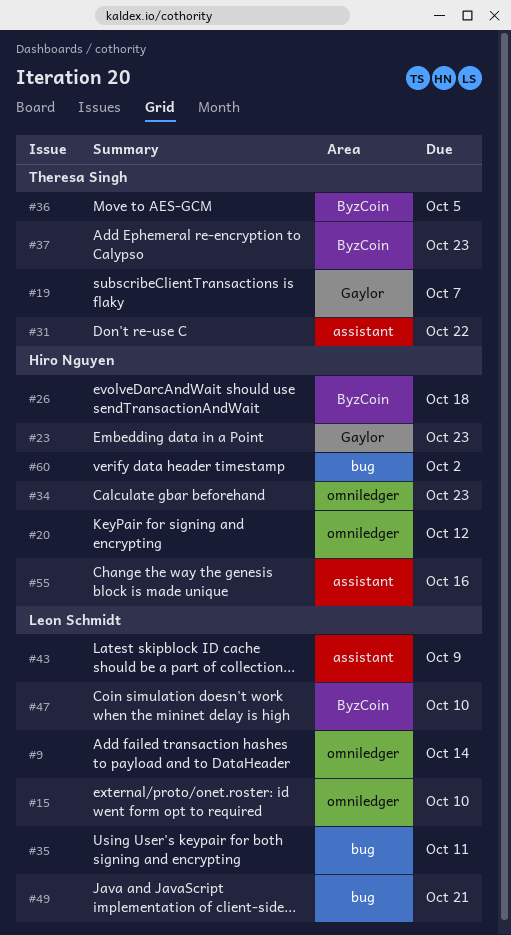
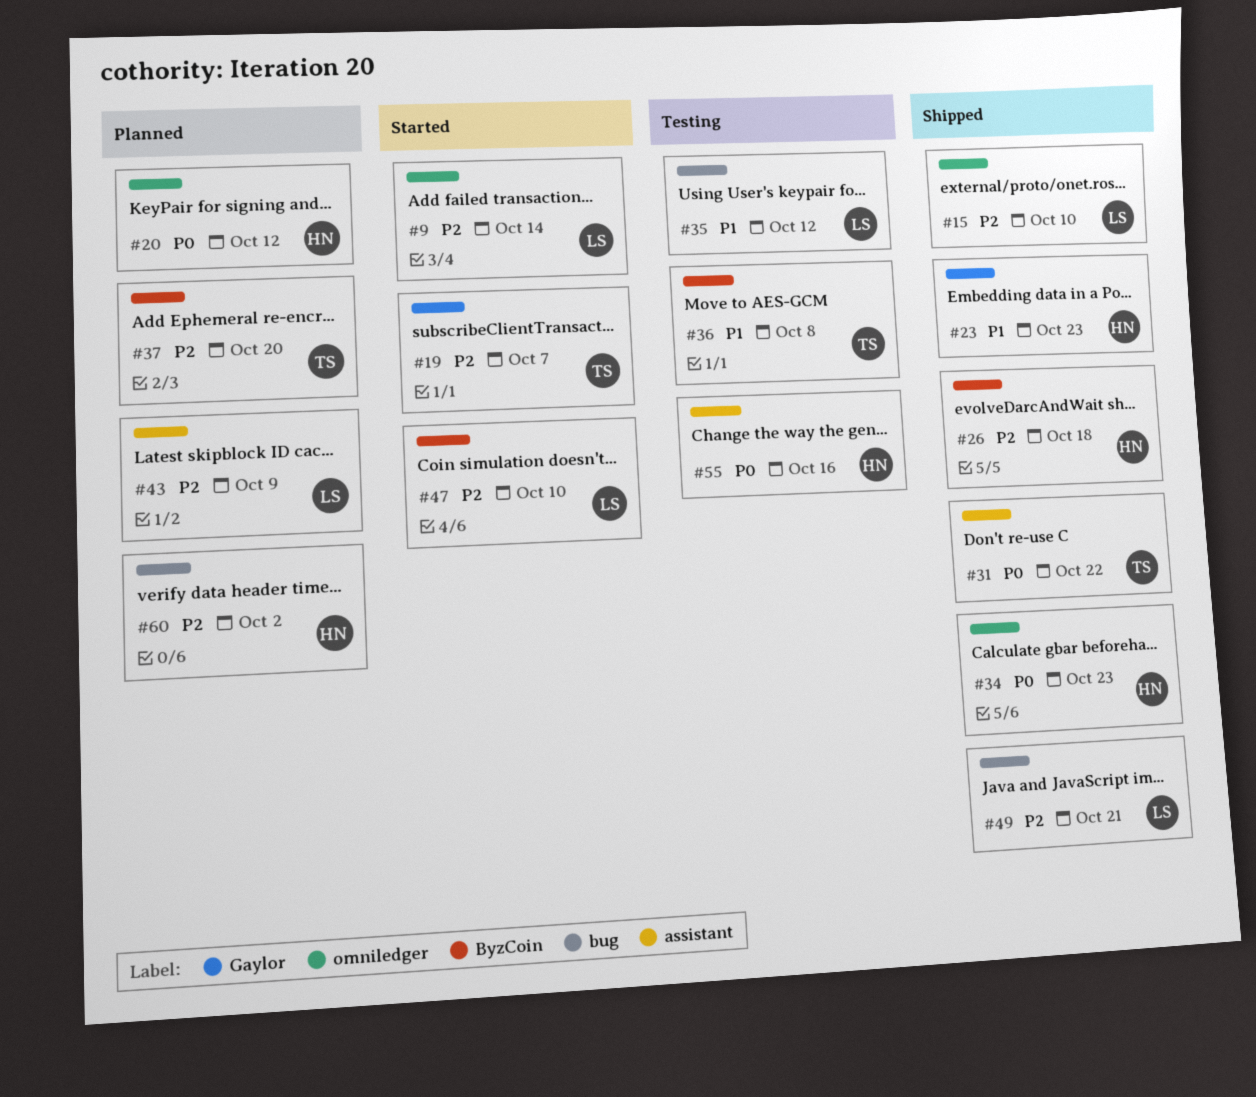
#35, due: Oct 11 -> Oct 12
#36, due: Oct 5 -> Oct 8
#37, due: Oct 23 -> Oct 20

